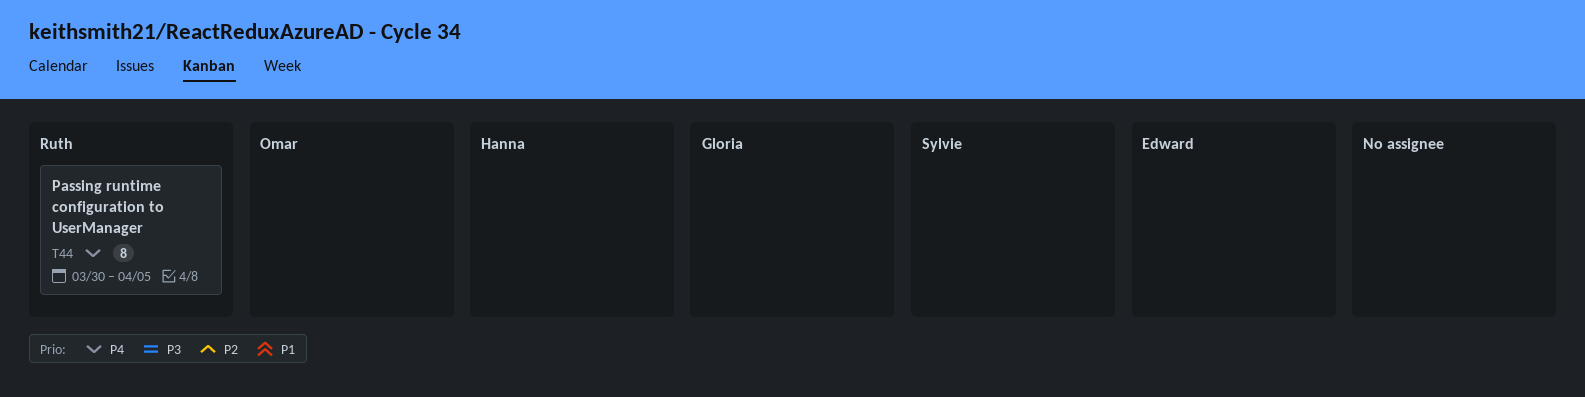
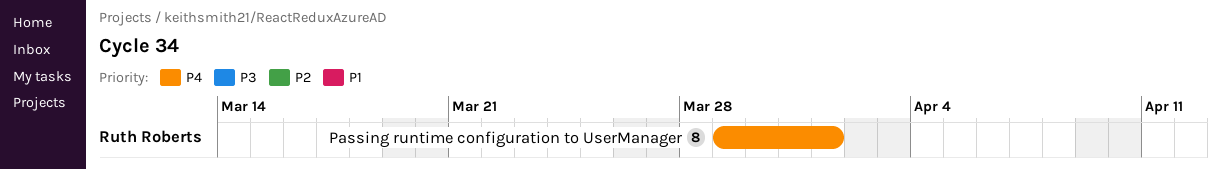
Passing runtime configuration to UserManager, start: Mar 30 -> Mar 29
Passing runtime configuration to UserManager, due: Apr 5 -> Apr 1

